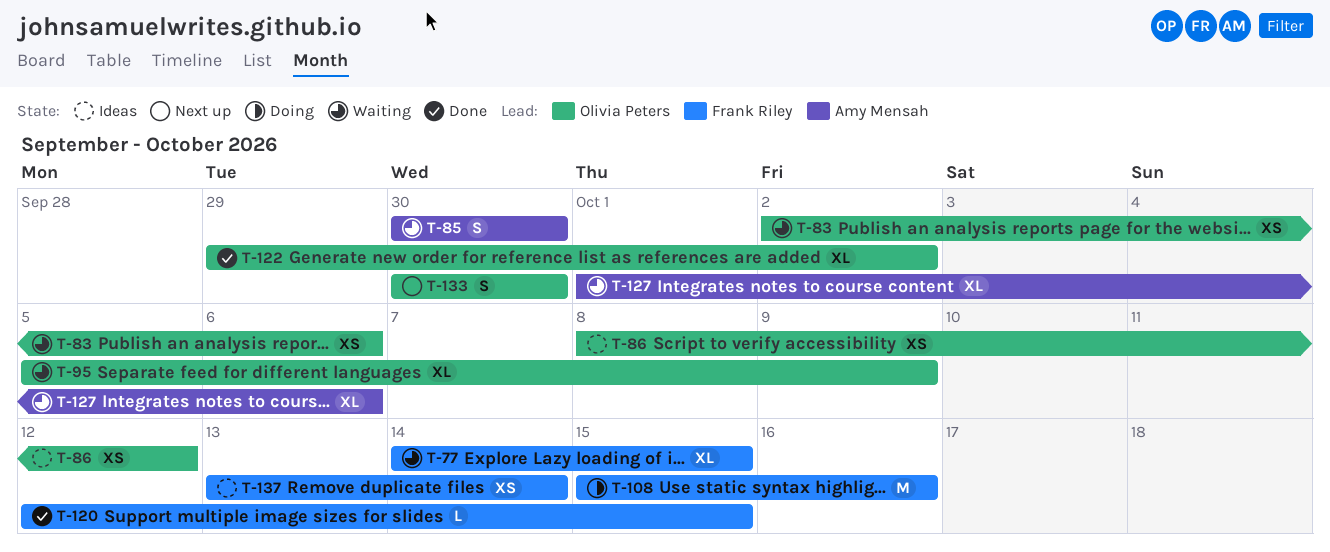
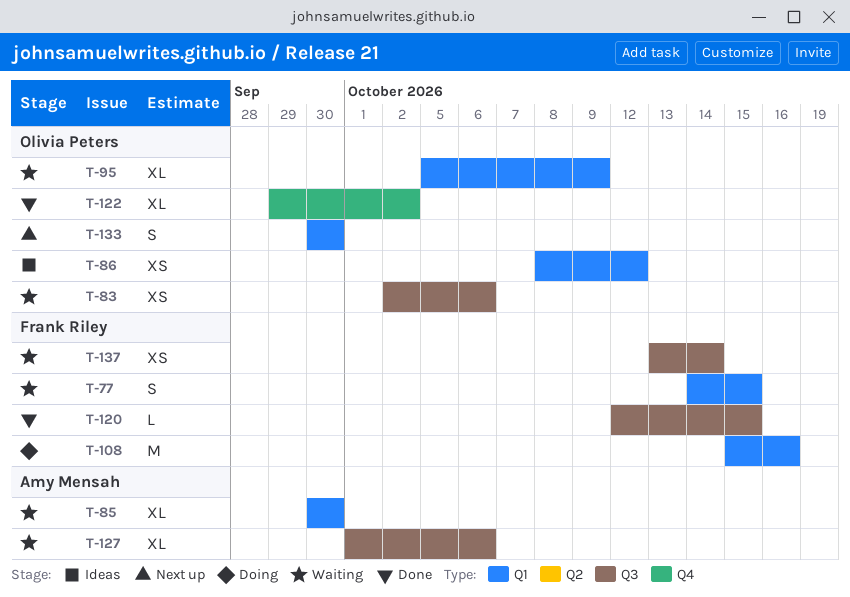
T-77, estimate: XL -> S
T-85, estimate: S -> XL
T-137, status: Ideas -> Waiting

